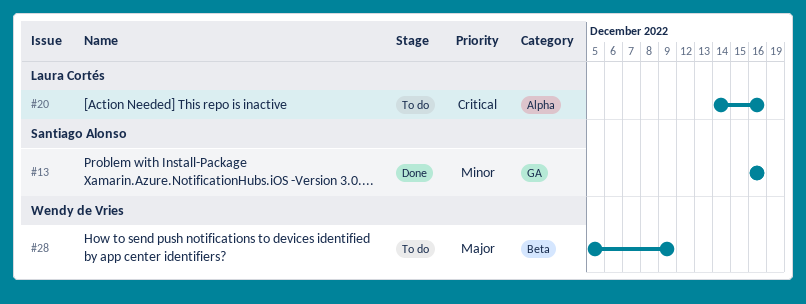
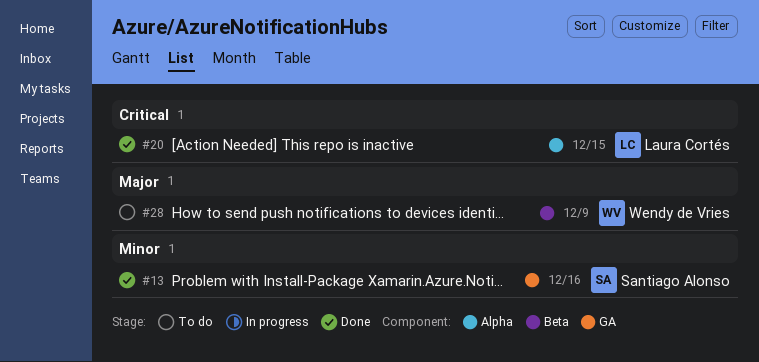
#20, status: To do -> Done
#20, due: Dec 16 -> Dec 15

